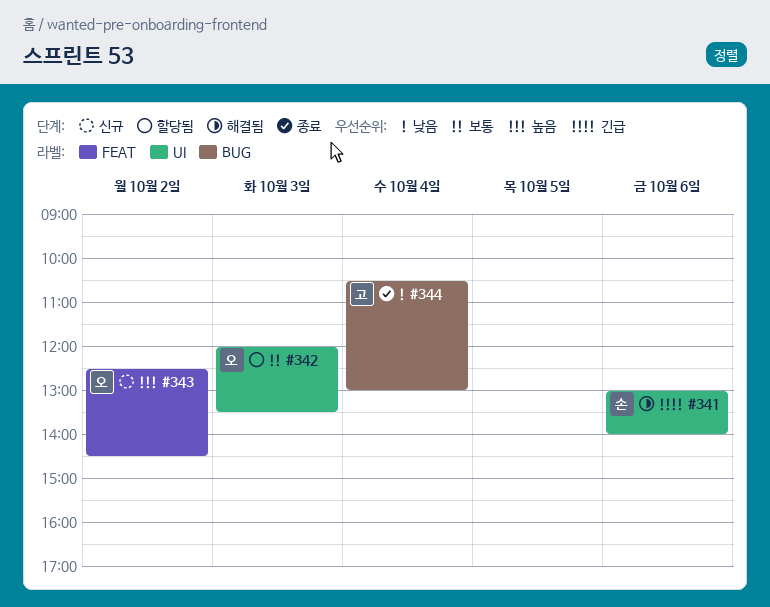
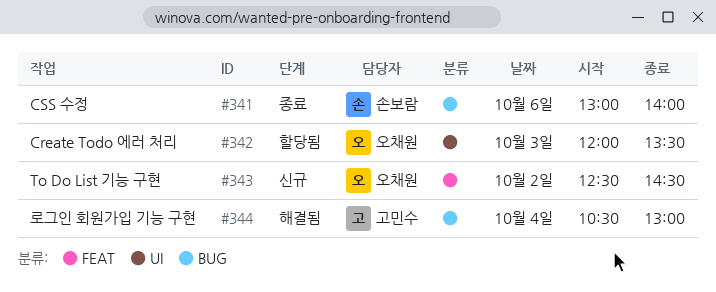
#341, status: 해결됨 -> 종료
#341, label: UI -> BUG
#344, status: 종료 -> 해결됨

